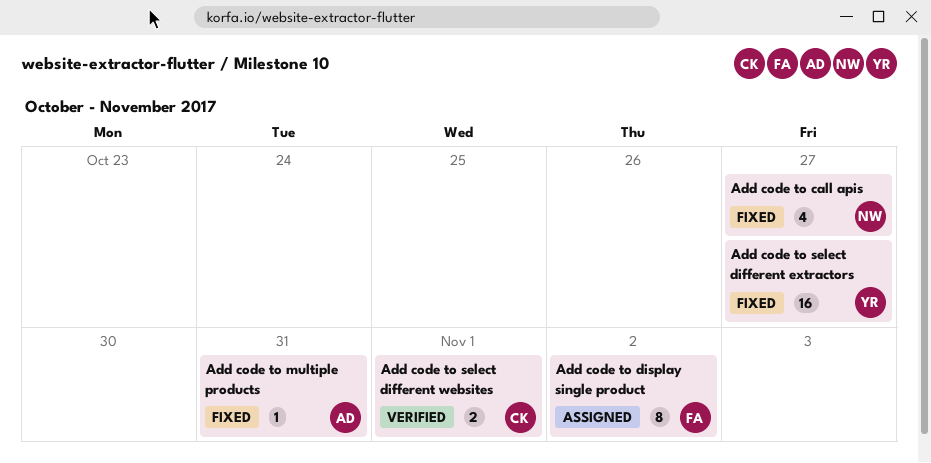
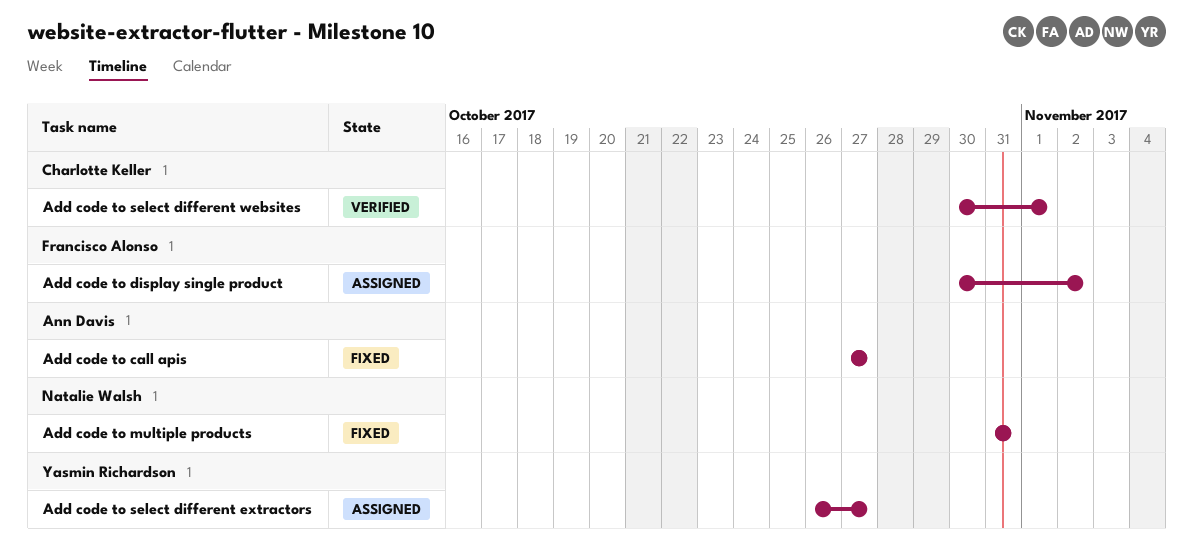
Add code to call apis, owner: Natalie Walsh -> Ann Davis
Add code to multiple products, owner: Ann Davis -> Natalie Walsh
Add code to select different extractors, status: Fixed -> Assigned

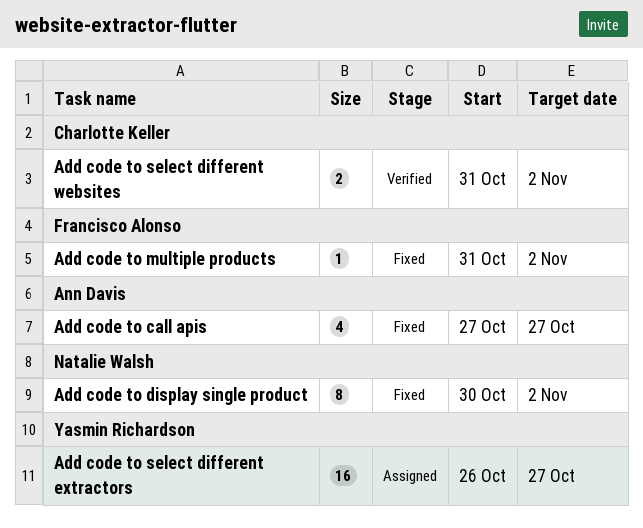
Add code to display single product, status: Assigned -> Fixed
Add code to display single product, owner: Francisco Alonso -> Natalie Walsh
Add code to multiple products, owner: Natalie Walsh -> Francisco Alonso
Add code to multiple products, due: Oct 31 -> Nov 2
Add code to select different websites, start: Oct 30 -> Oct 31
Add code to select different websites, due: Nov 1 -> Nov 2

